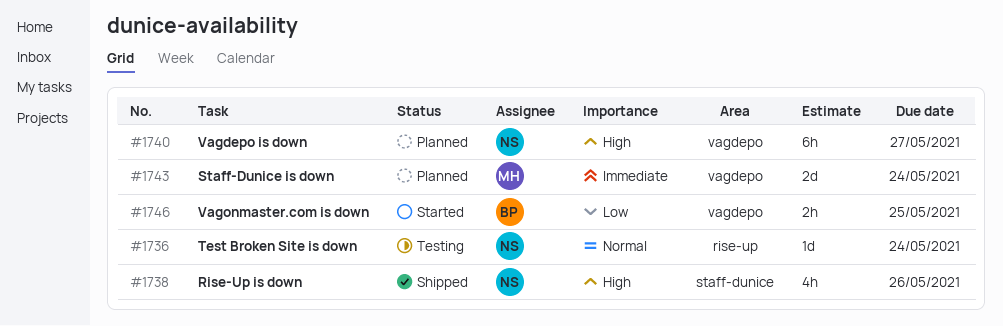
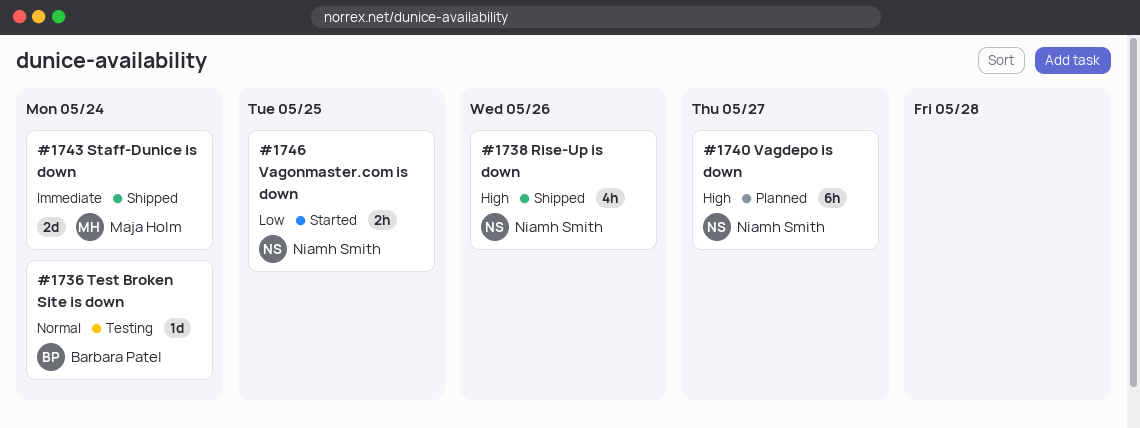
#1736, owner: Niamh Smith -> Barbara Patel
#1743, status: Planned -> Shipped
#1746, owner: Barbara Patel -> Niamh Smith

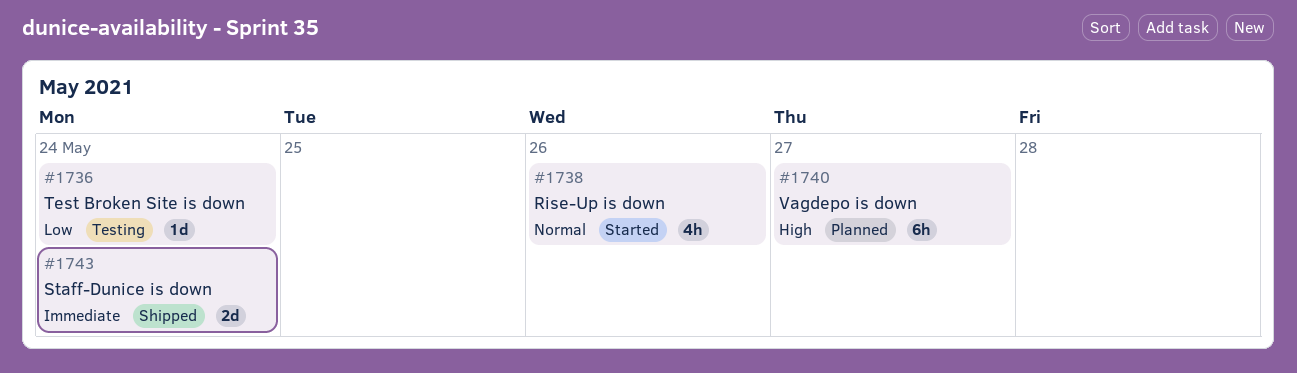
#1736, priority: Normal -> Low
#1738, status: Shipped -> Started
#1738, priority: High -> Normal
#1746: present -> none

